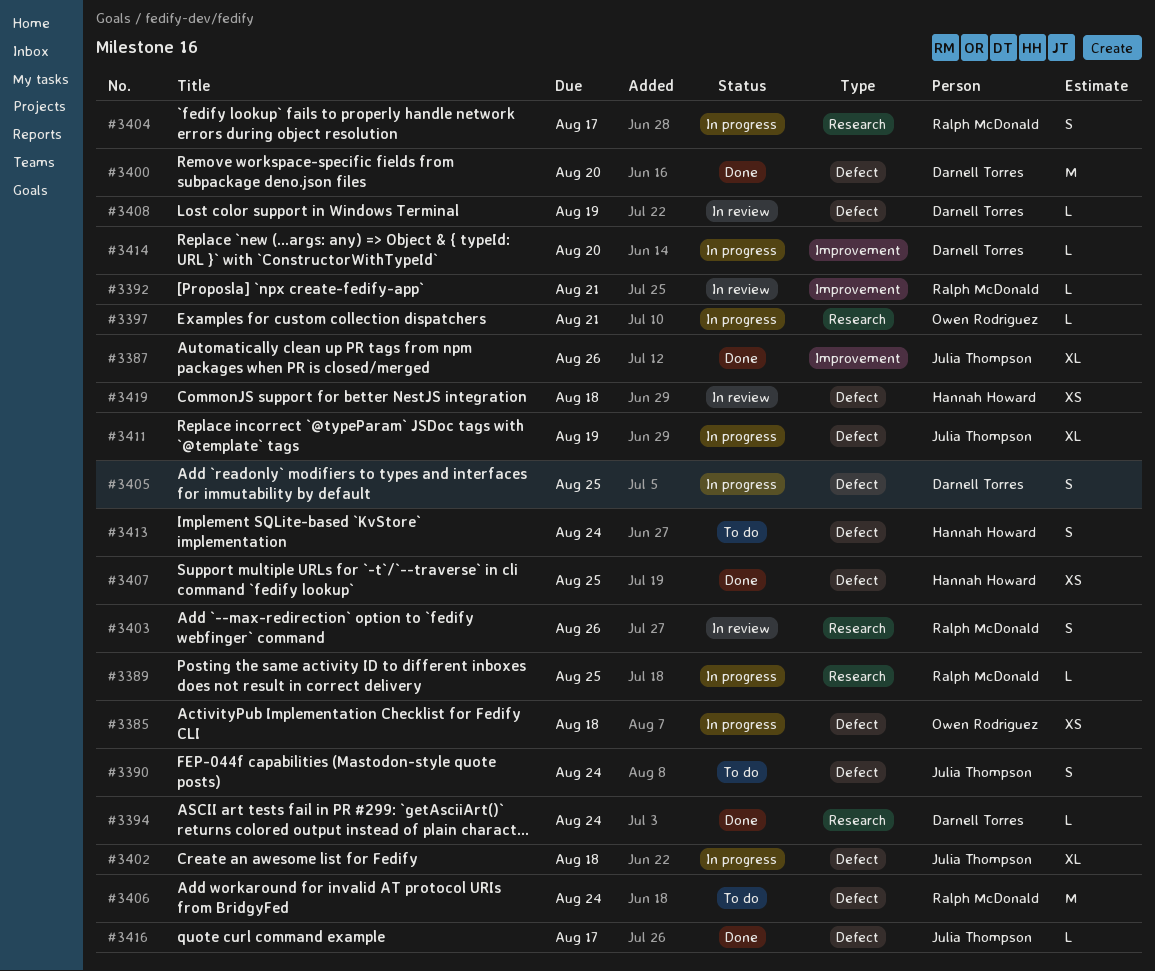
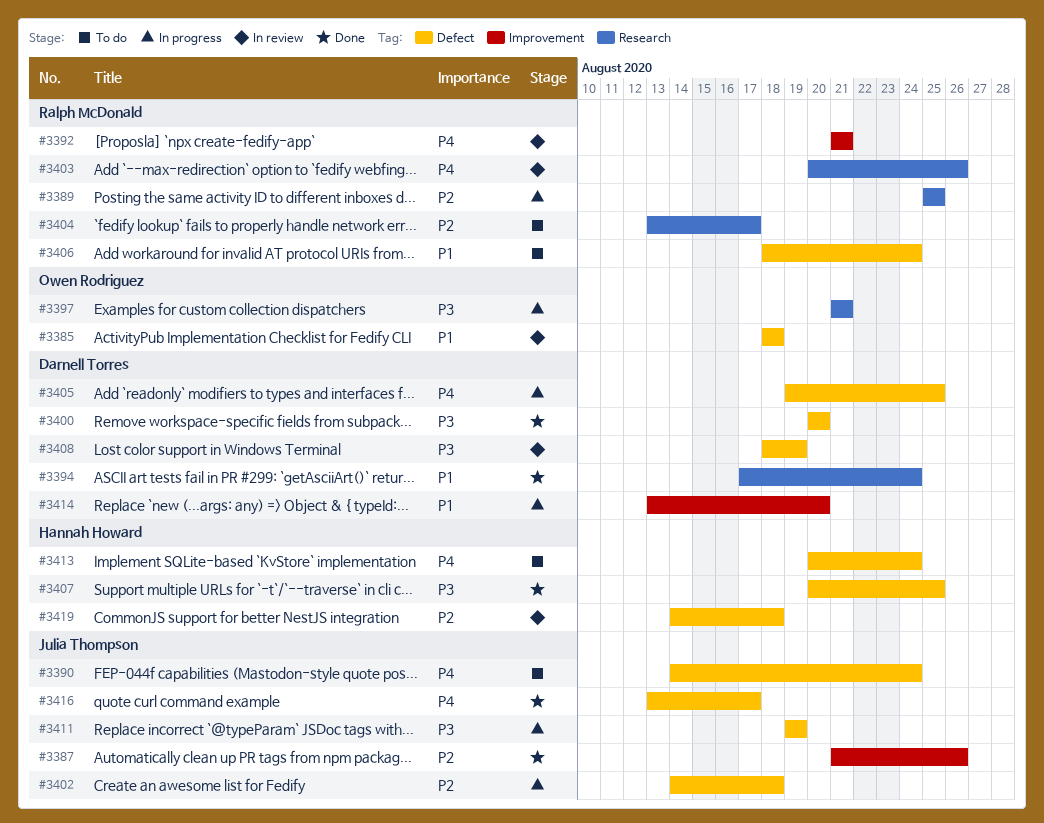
#3385, status: In progress -> In review
#3404, status: In progress -> To do

